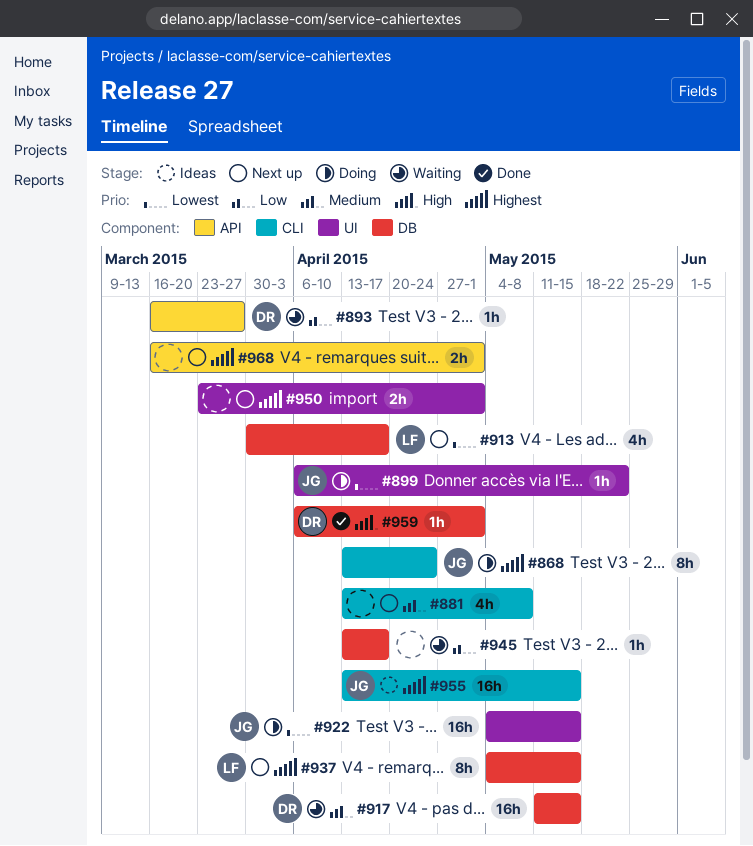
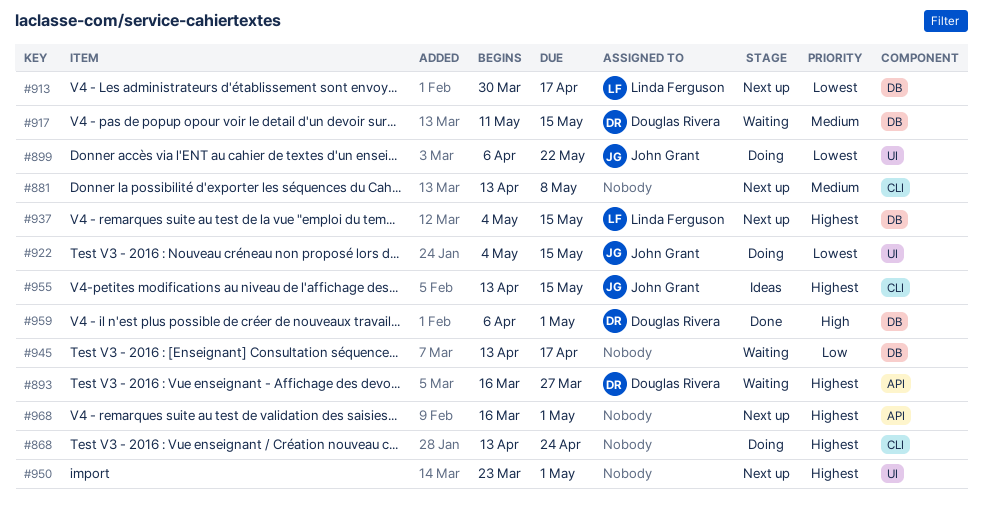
#868, owner: John Grant -> none
#893, priority: Low -> Highest

